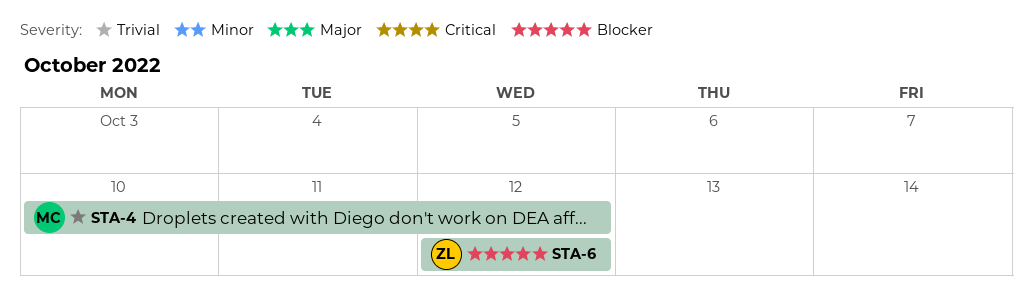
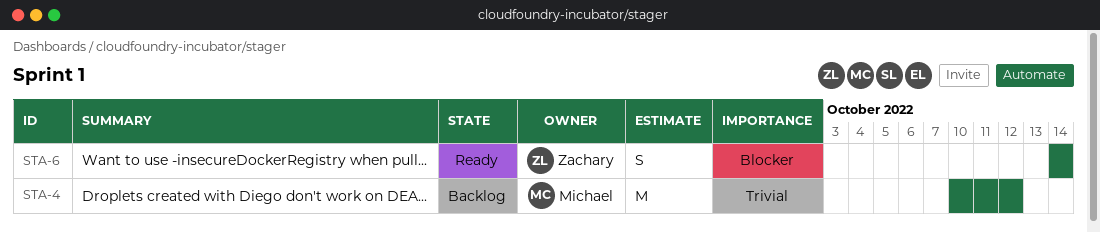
STA-6, start: Oct 12 -> Oct 14
STA-6, due: Oct 12 -> Oct 14

